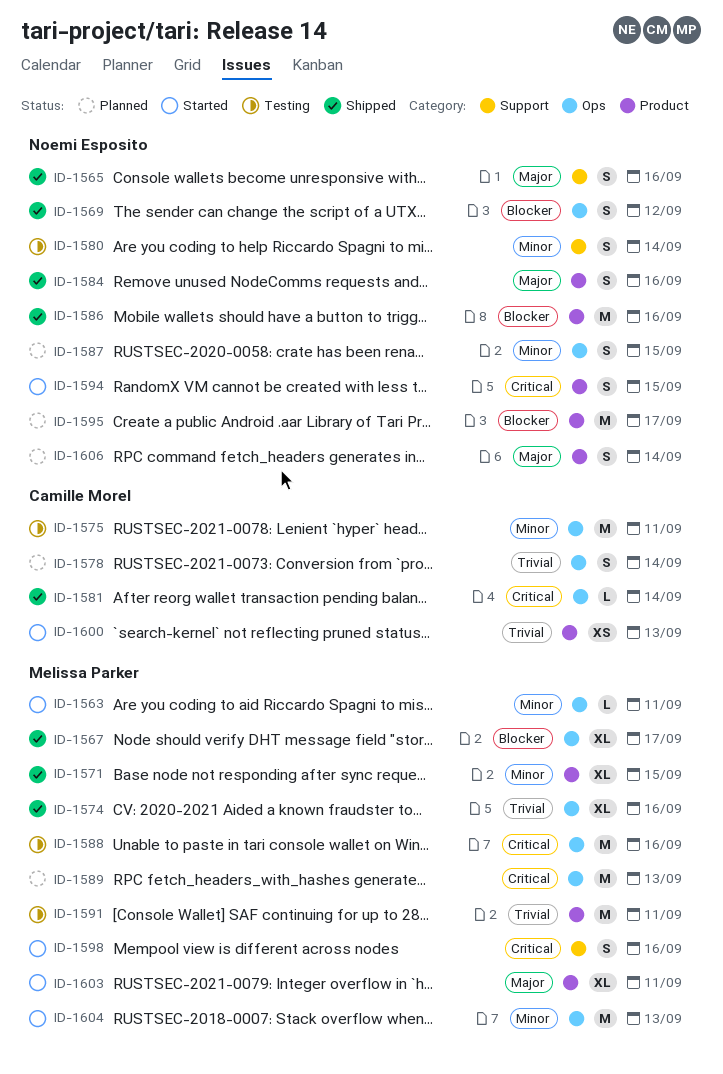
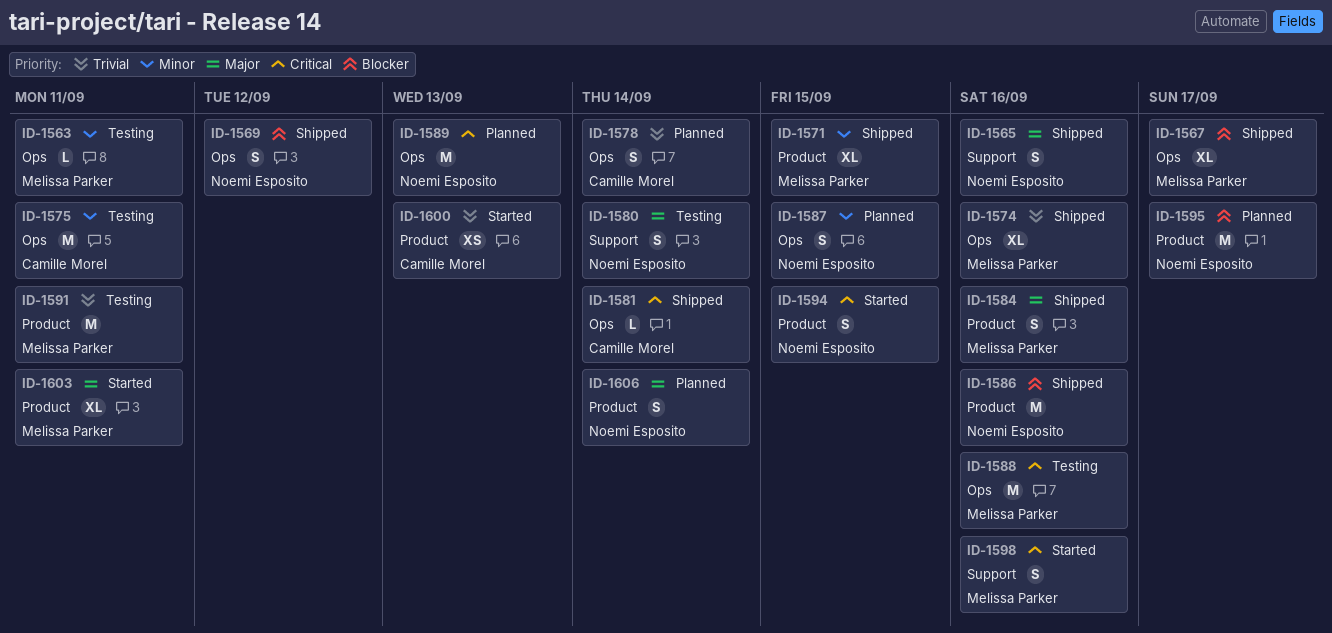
ID-1563, status: Started -> Testing
ID-1580, priority: Minor -> Major
ID-1584, owner: Noemi Esposito -> Melissa Parker
ID-1589, owner: Melissa Parker -> Noemi Esposito
ID-1604: present -> none

